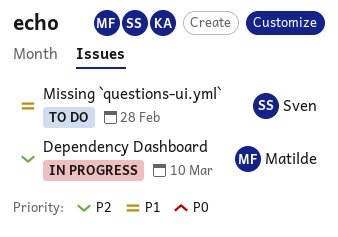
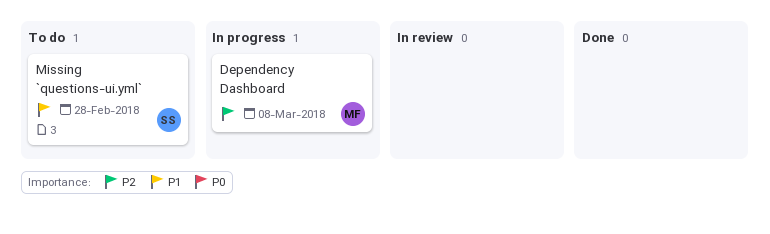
Dependency Dashboard, due: Mar 10 -> Mar 8

